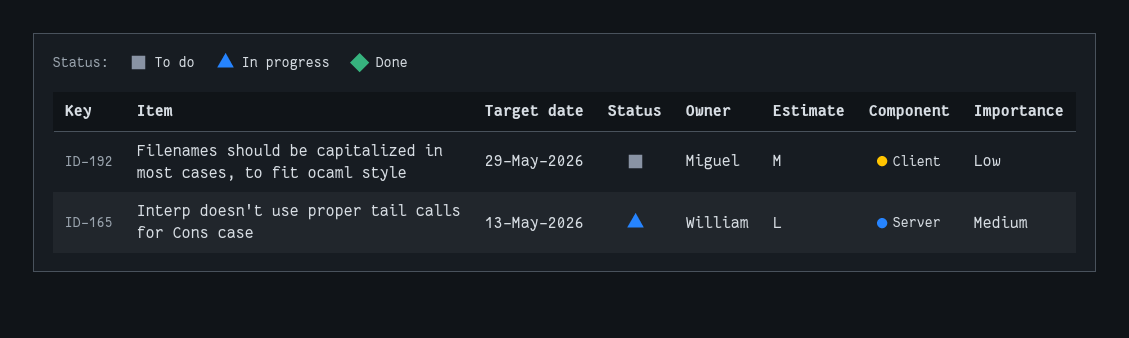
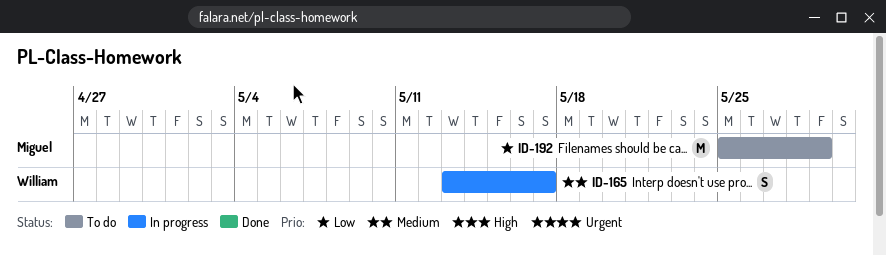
ID-165, estimate: L -> S
ID-165, due: May 13 -> May 17

